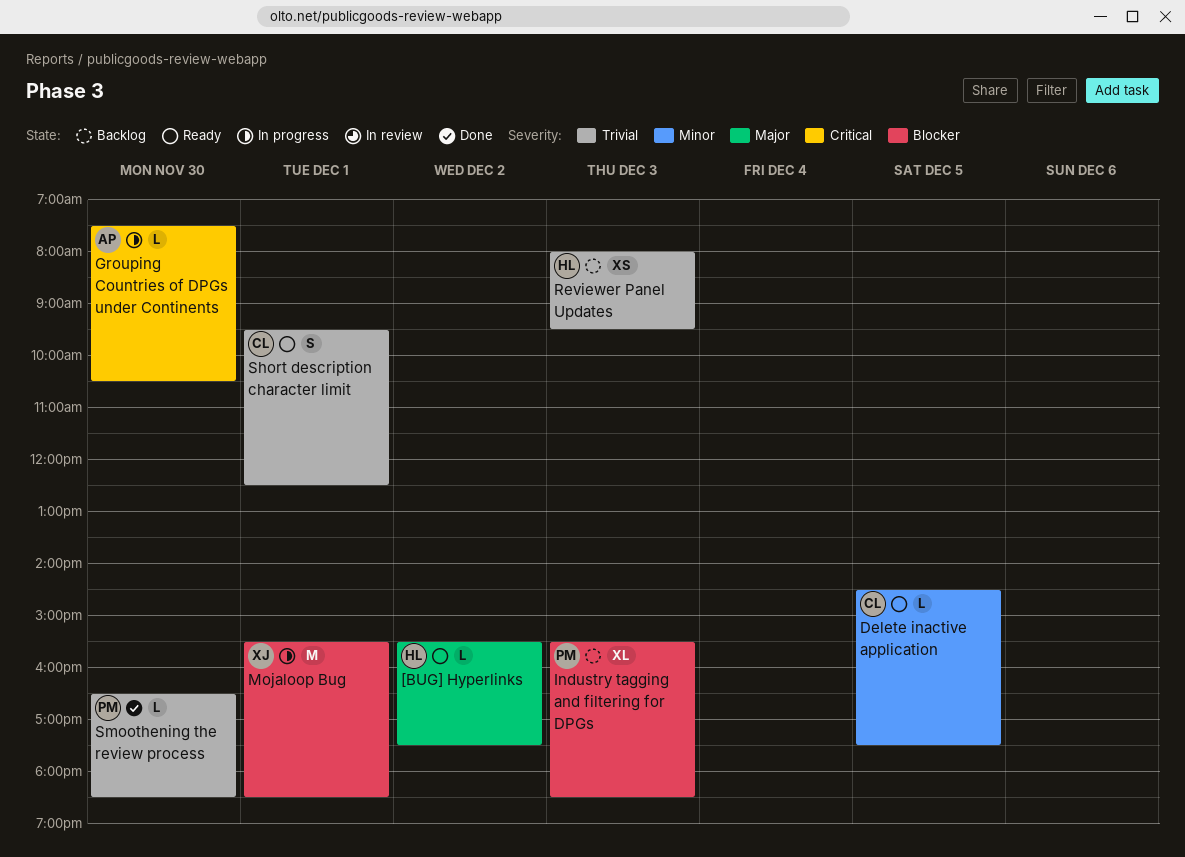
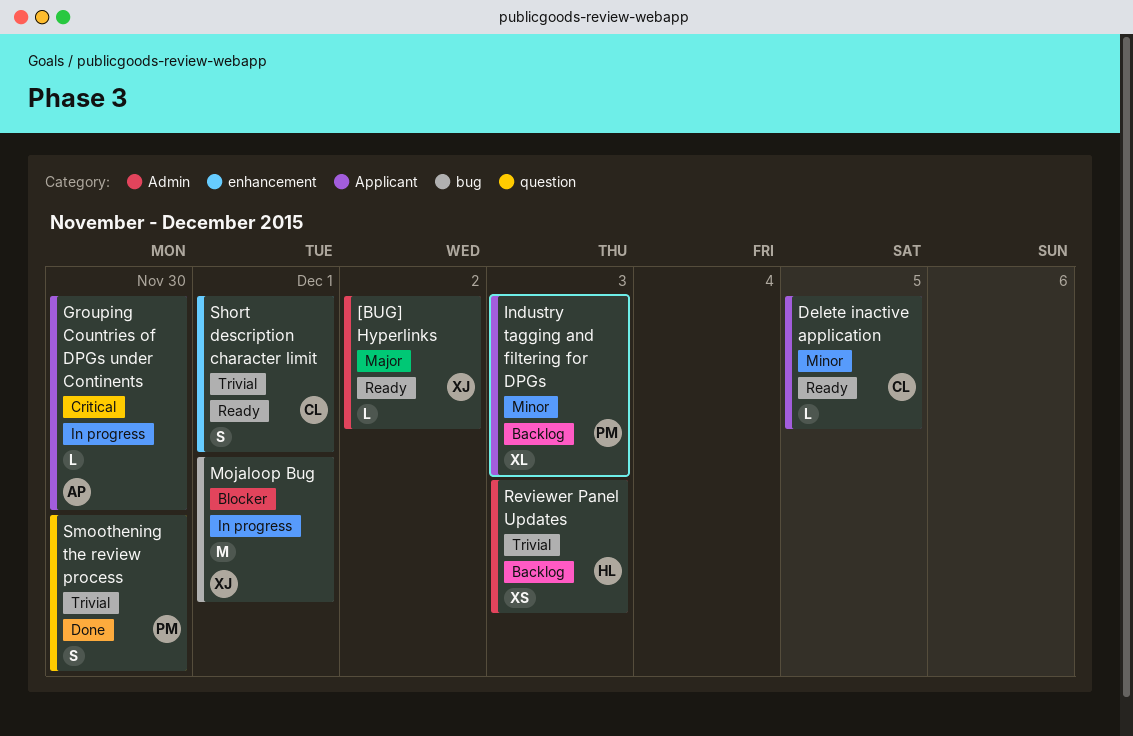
[BUG] Hyperlinks, owner: HL -> XJ
Industry tagging and filtering for DPGs, priority: Blocker -> Minor
Smoothening the review process, estimate: L -> S

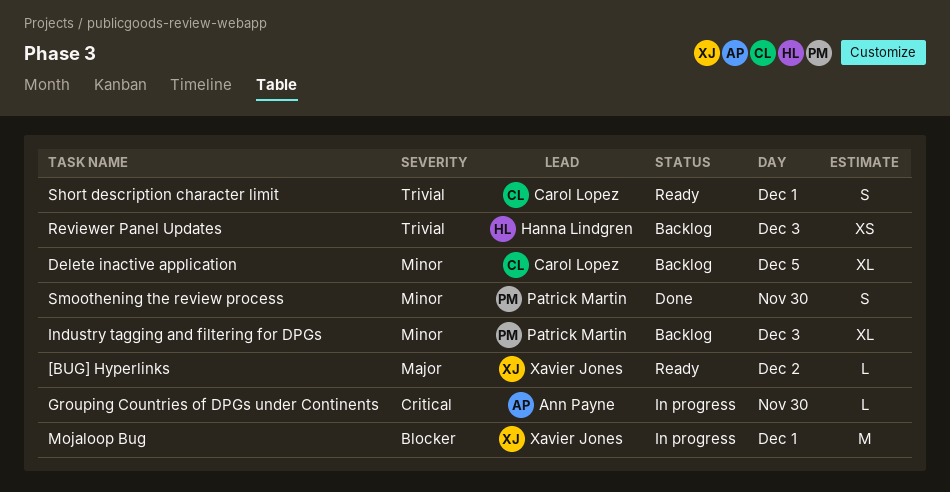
Delete inactive application, status: Ready -> Backlog
Delete inactive application, estimate: L -> XL
Smoothening the review process, priority: Trivial -> Minor

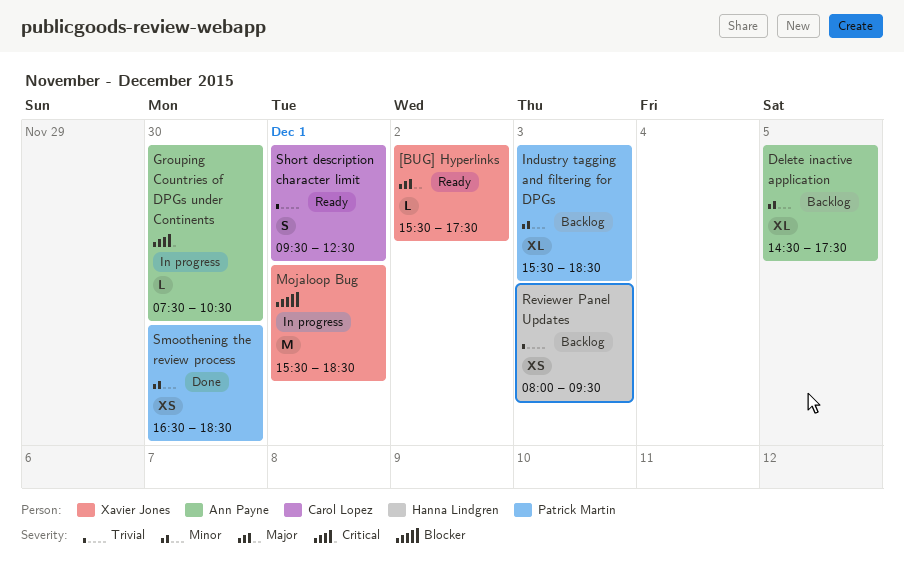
Delete inactive application, owner: Carol Lopez -> Ann Payne
Smoothening the review process, estimate: S -> XS

